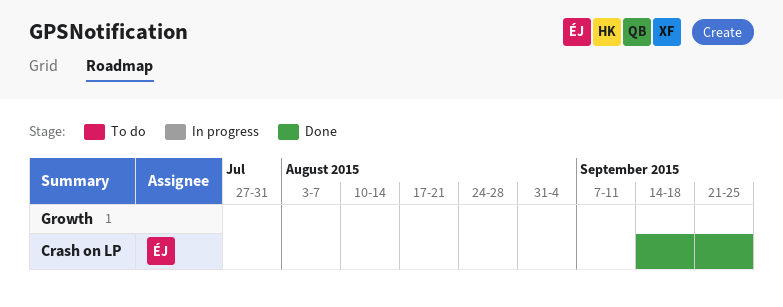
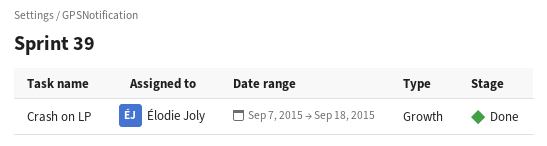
Crash on LP, start: Sep 14 -> Sep 7
Crash on LP, due: Sep 25 -> Sep 18

